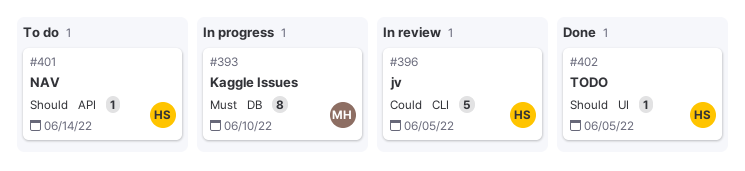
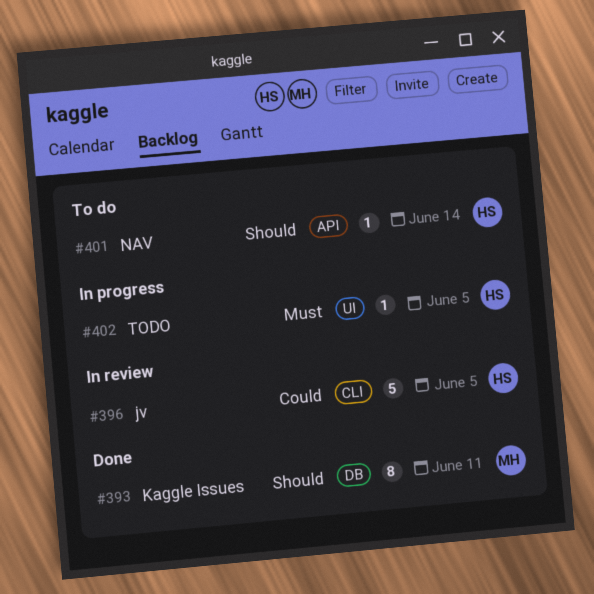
#393, status: In progress -> Done
#393, priority: Must -> Should
#393, due: Jun 10 -> Jun 11
#402, status: Done -> In progress
#402, priority: Should -> Must

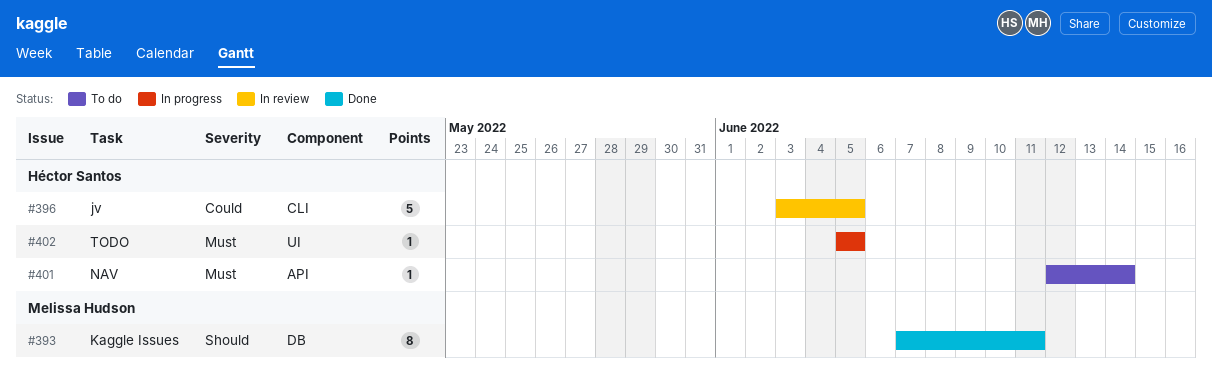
#401, priority: Should -> Must

